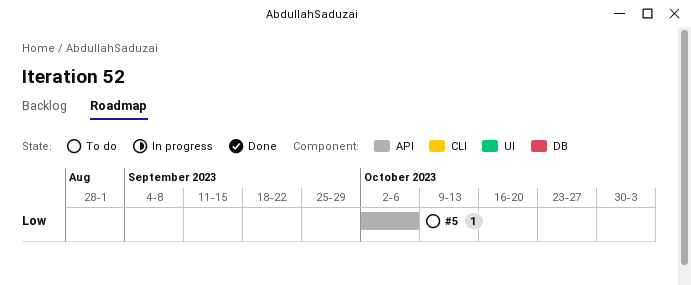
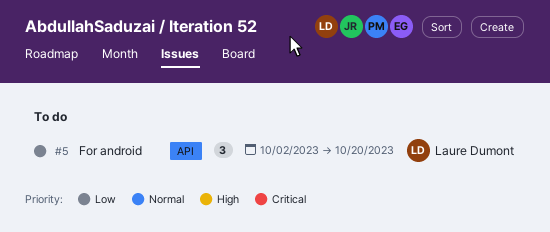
#5, estimate: 1 -> 3
#5, due: Oct 6 -> Oct 20

